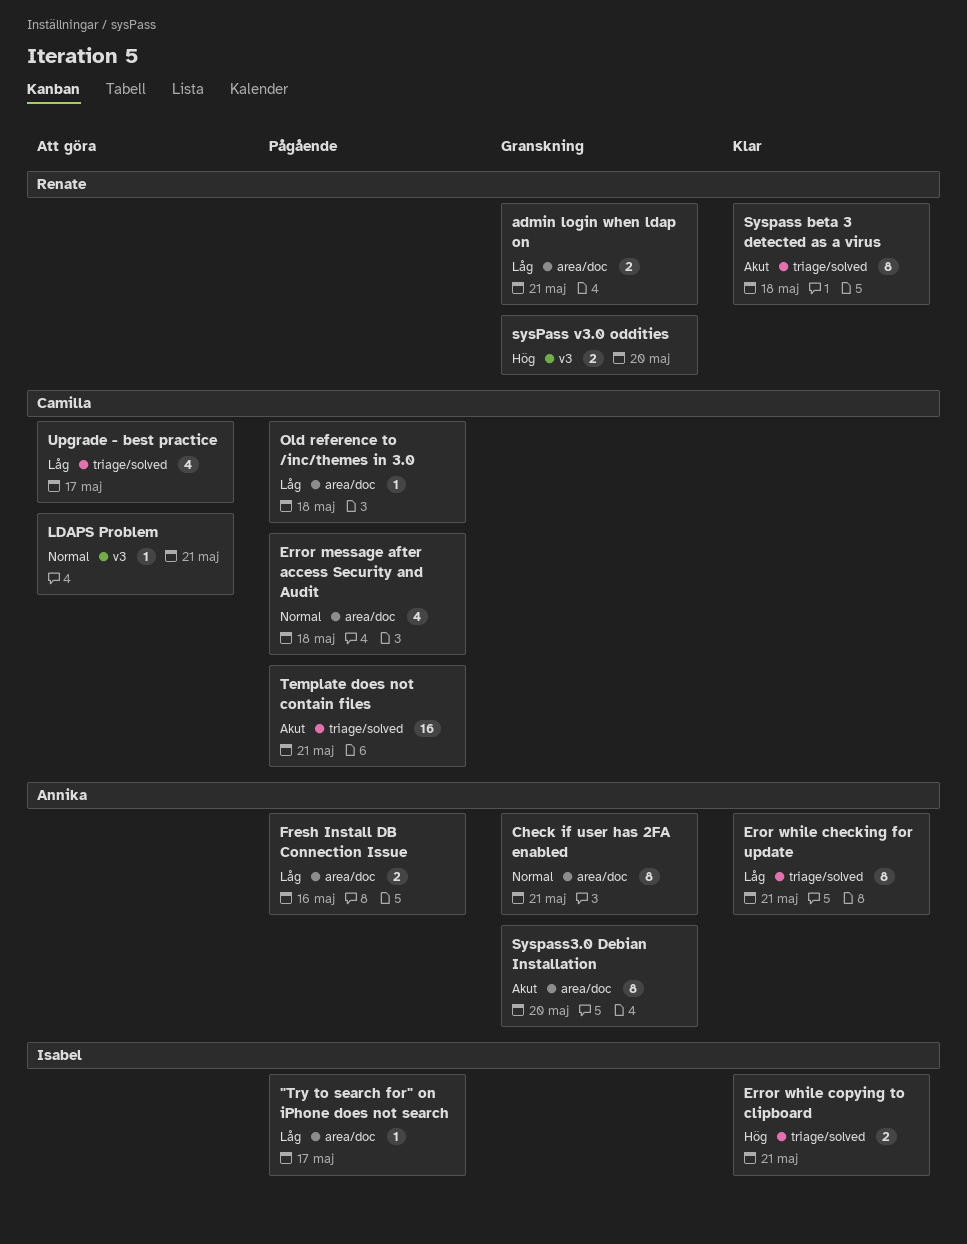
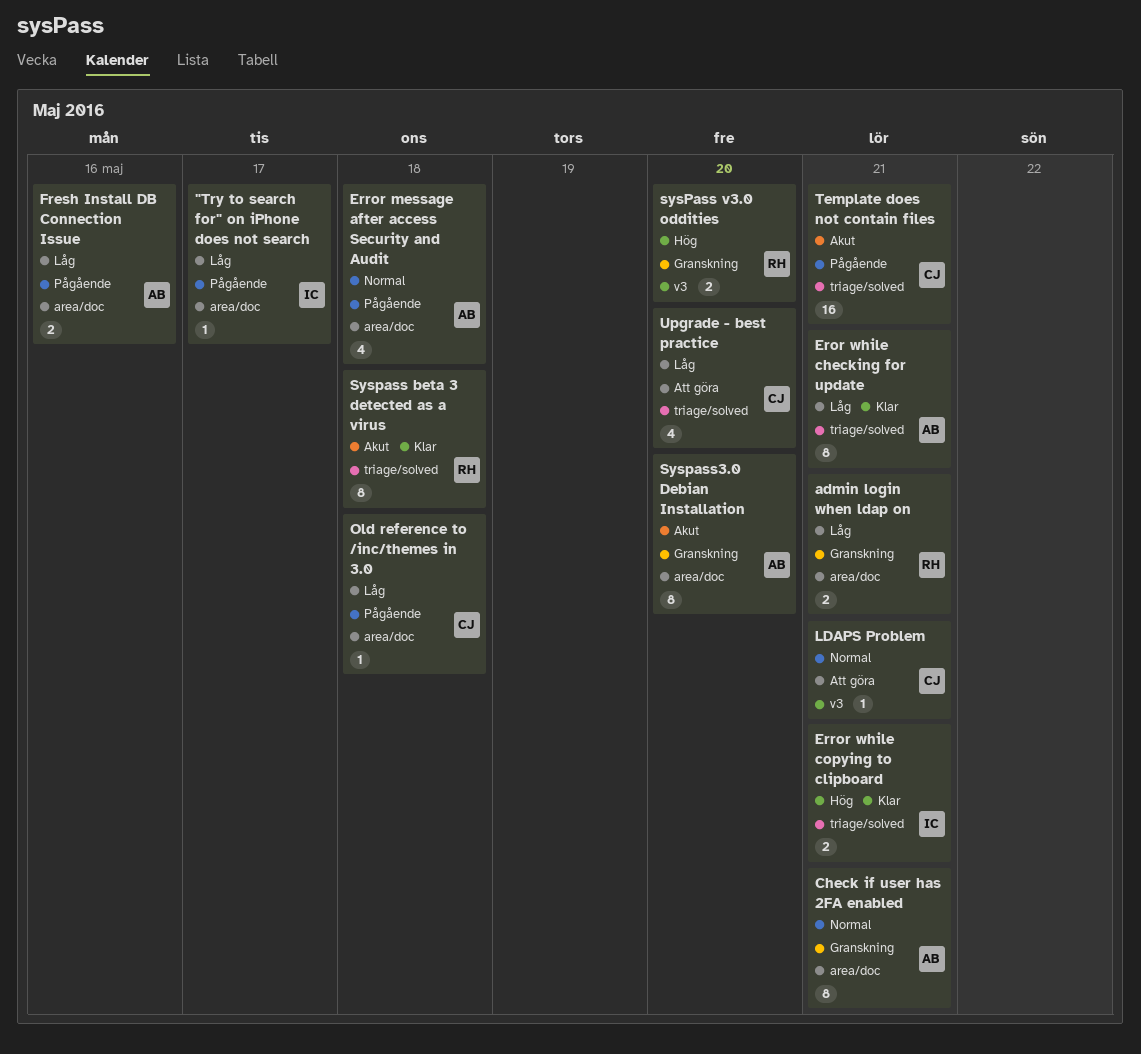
Error message after access Security and Audit, owner: Camilla -> Annika
Upgrade - best practice, due: May 17 -> May 20

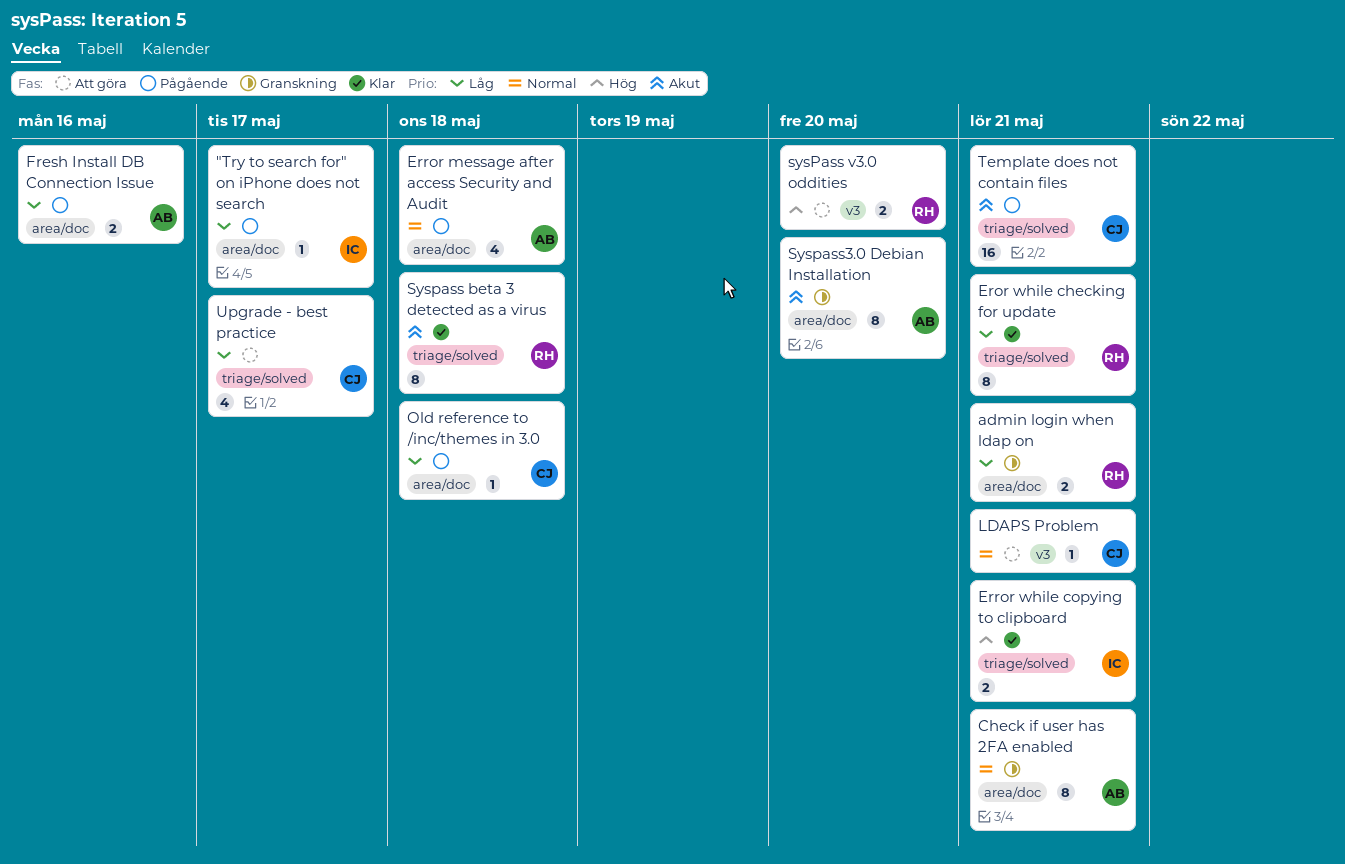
Eror while checking for update, owner: AB -> RH
sysPass v3.0 oddities, status: Granskning -> Att göra
Upgrade - best practice, due: May 20 -> May 17

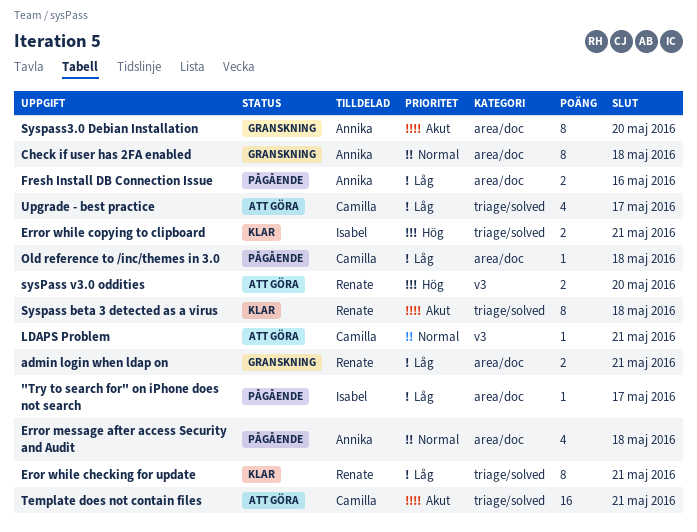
Check if user has 2FA enabled, due: May 21 -> May 18
Template does not contain files, status: Pågående -> Att göra

